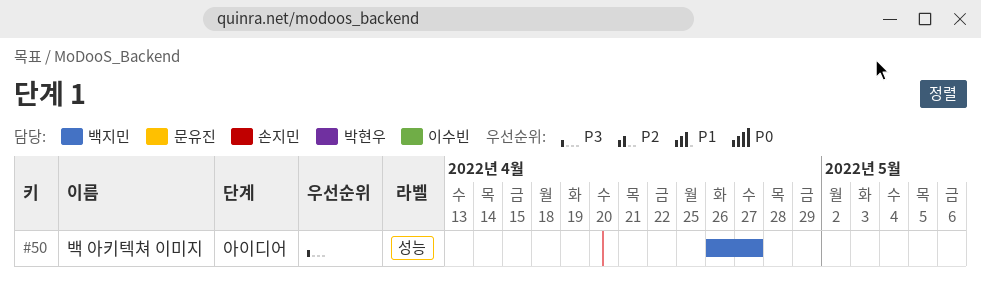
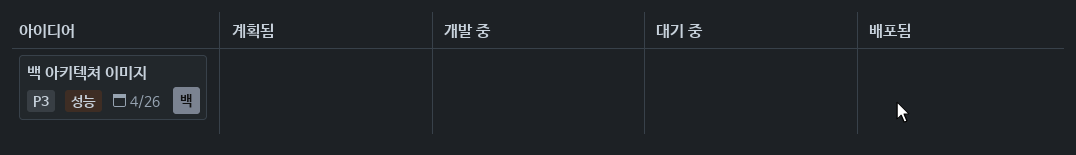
백 아키텍쳐 이미지, due: Apr 27 -> Apr 26

